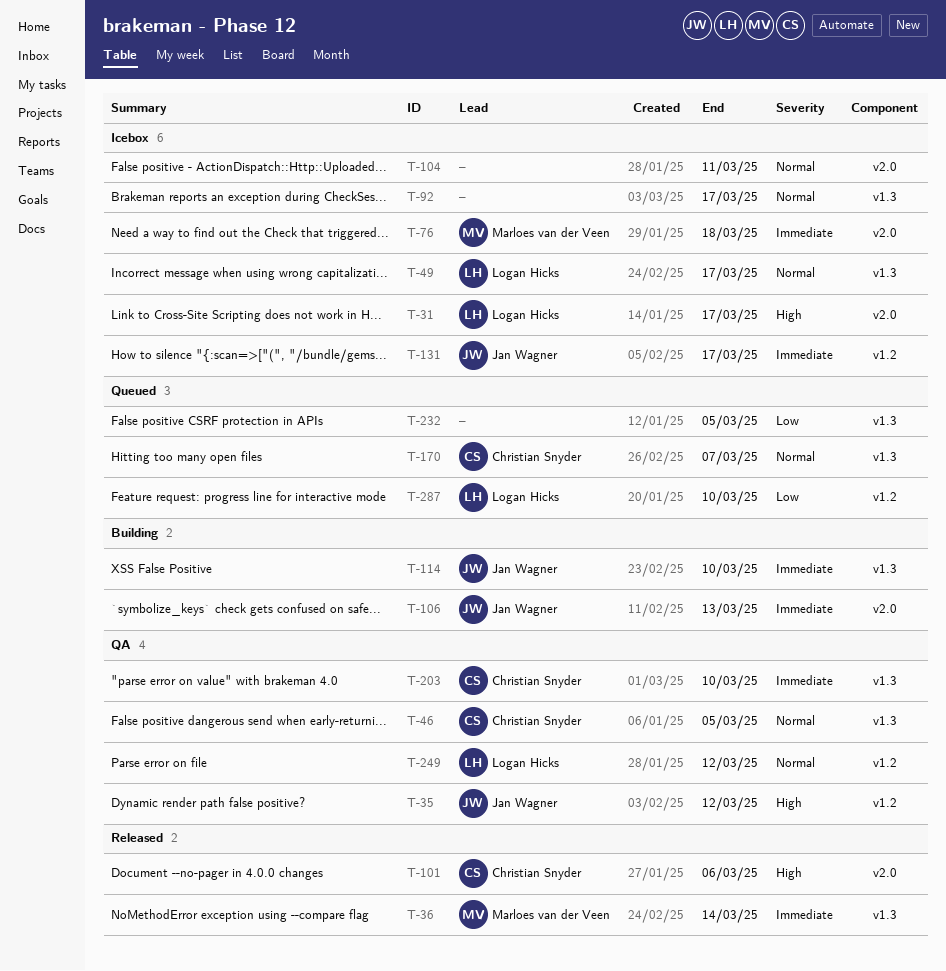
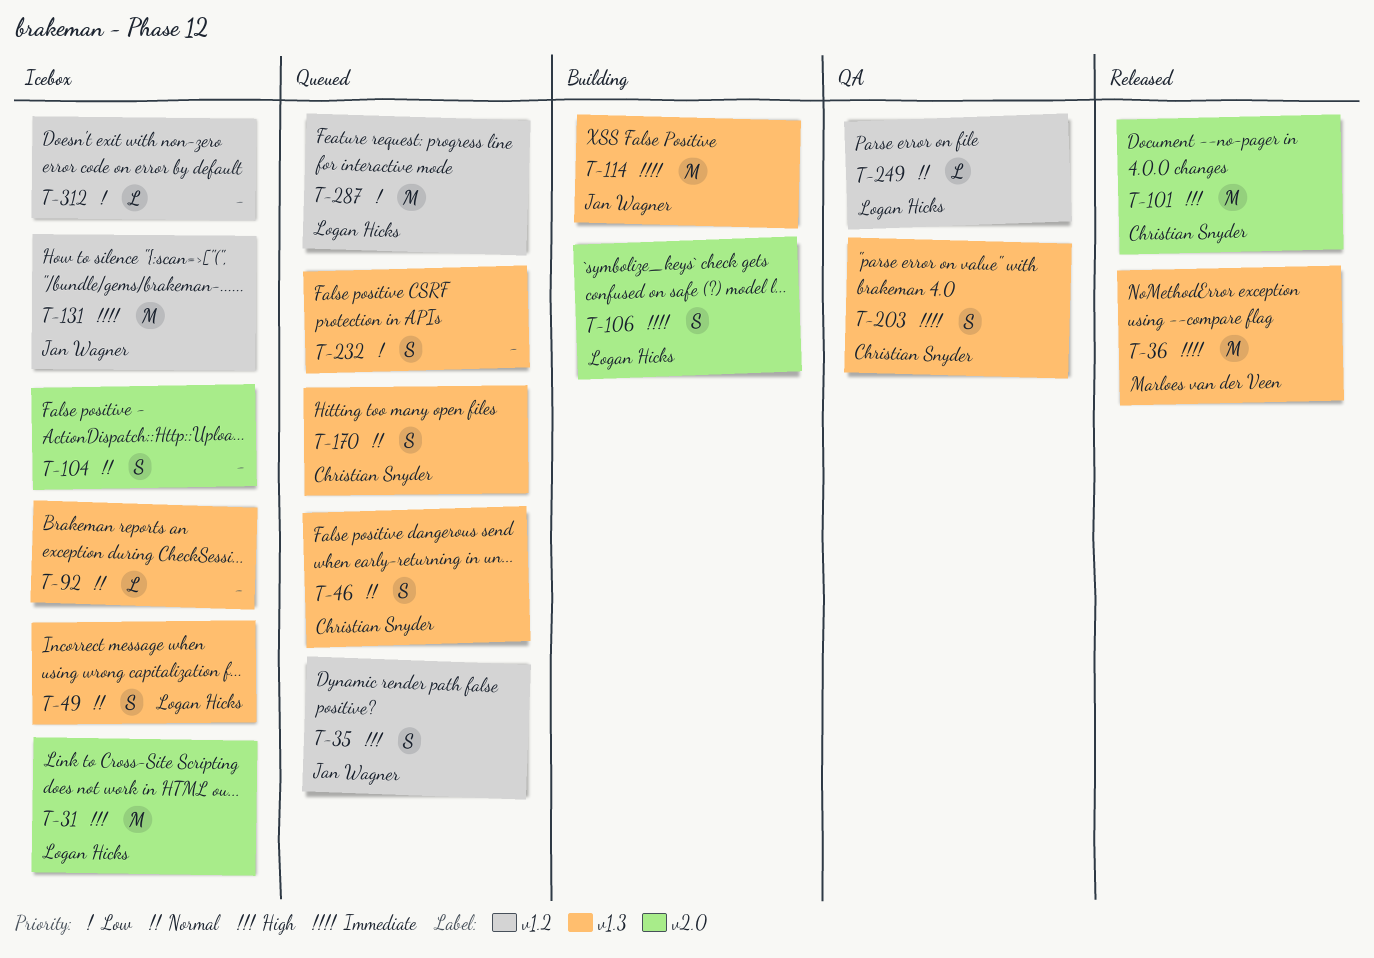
T-35, status: QA -> Queued
T-46, status: QA -> Queued
T-76: present -> none
T-106, owner: Jan Wagner -> Logan Hicks
T-312: none -> present

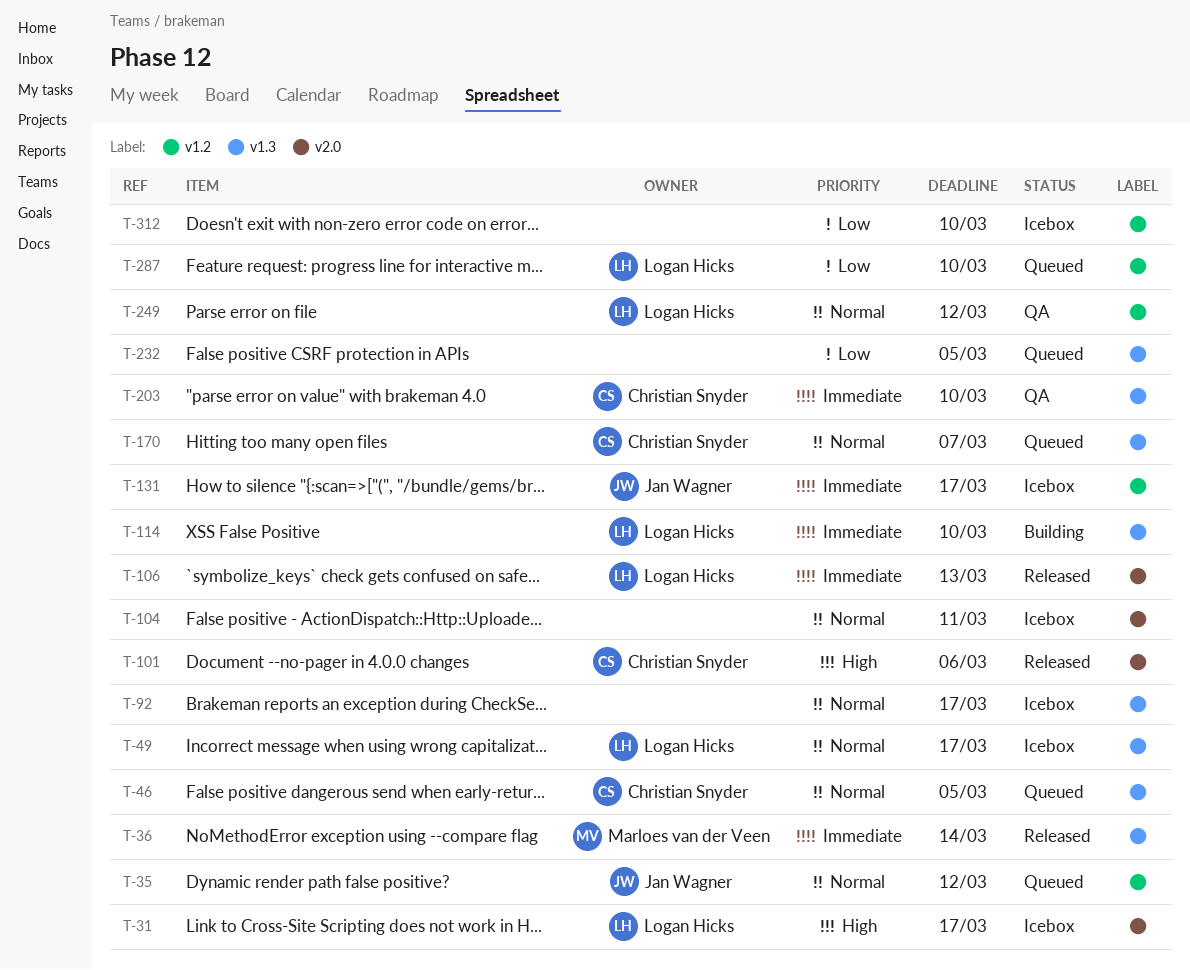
T-35, priority: High -> Normal
T-106, status: Building -> Released
T-114, owner: Jan Wagner -> Logan Hicks

